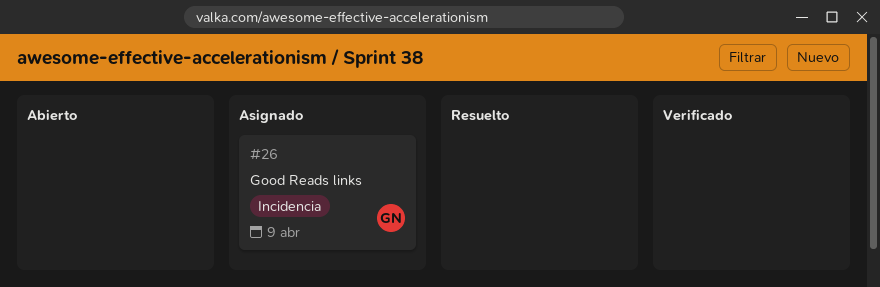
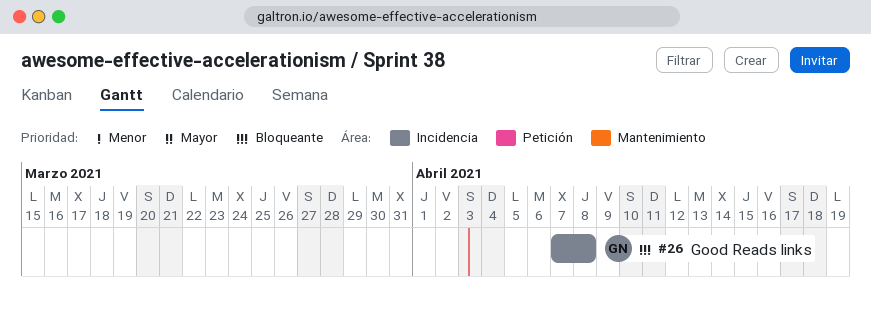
#26, due: Apr 9 -> Apr 8

